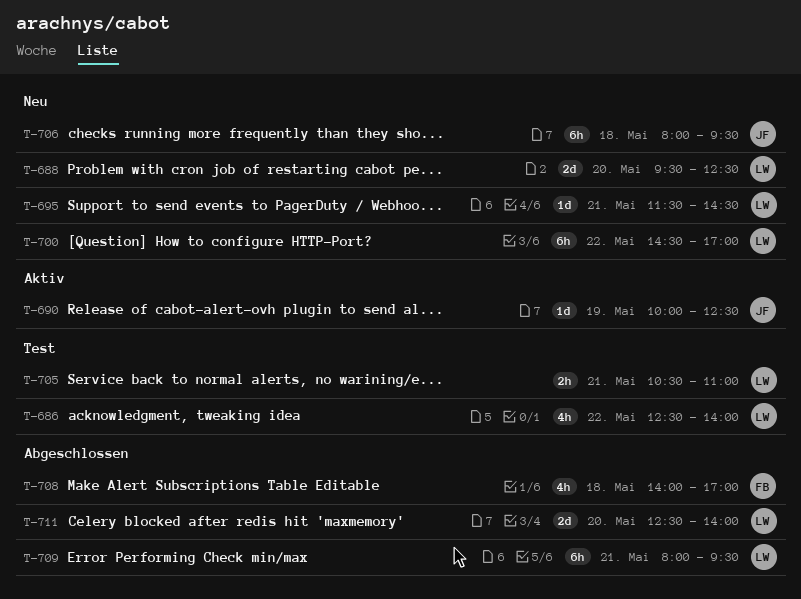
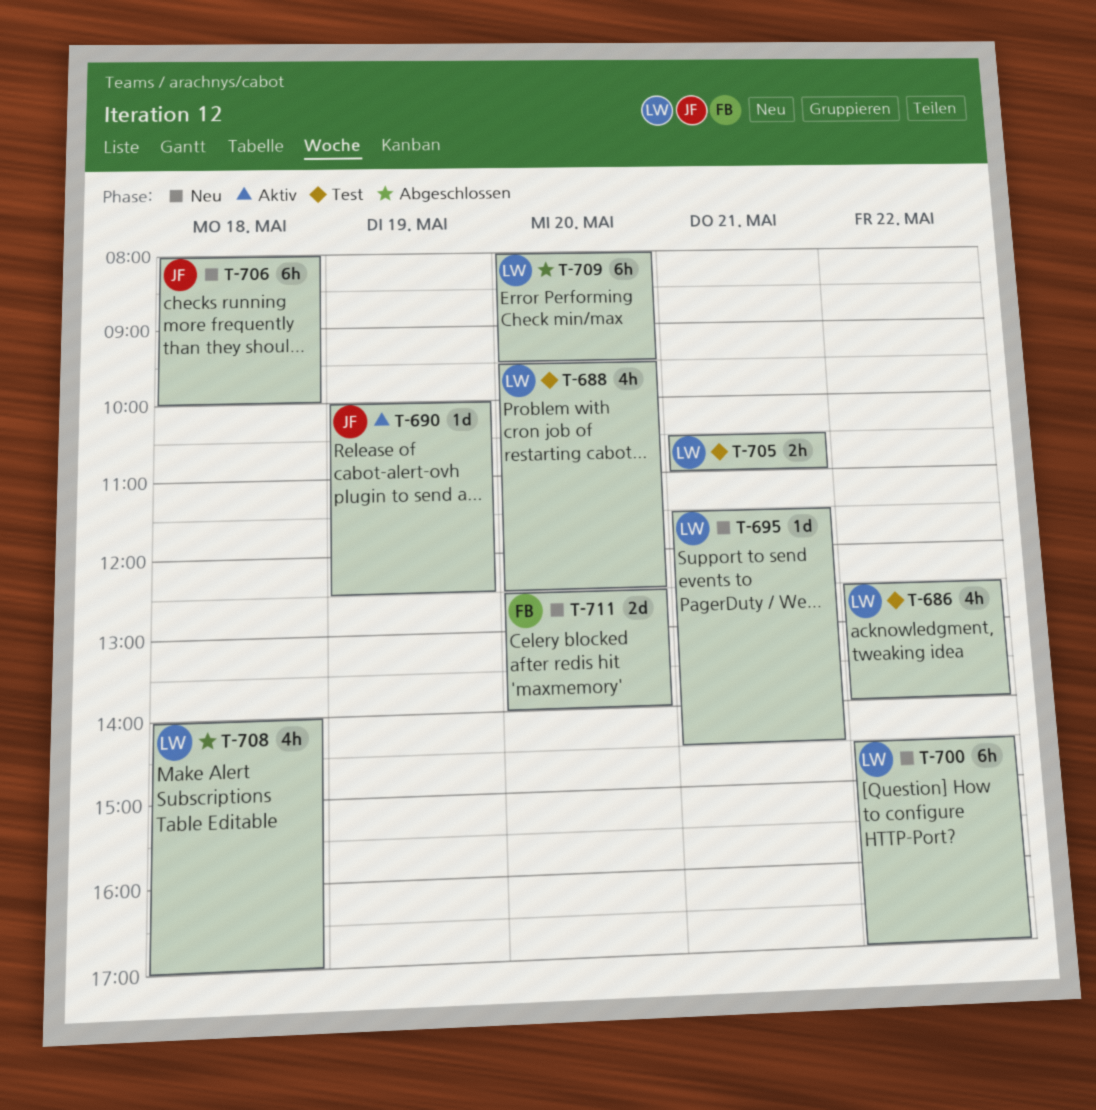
T-688, status: Neu -> Test
T-688, estimate: 2d -> 4h
T-706, ends: 09:30 -> 10:00
T-708, owner: FB -> LW
T-709, day: May 21 -> May 20
T-711, status: Abgeschlossen -> Neu
T-711, owner: LW -> FB

